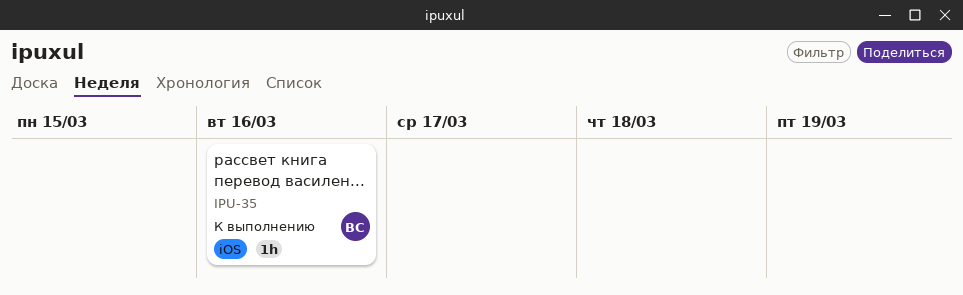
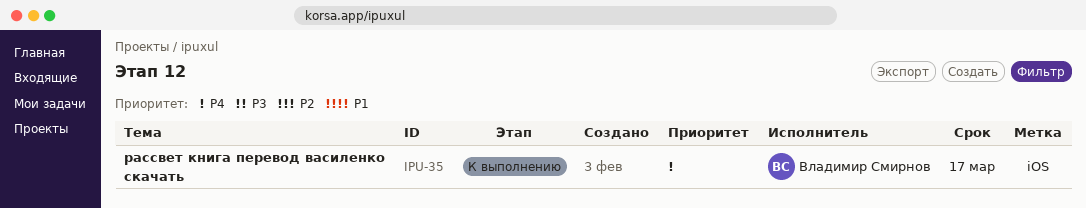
IPU-35, due: Mar 16 -> Mar 17

